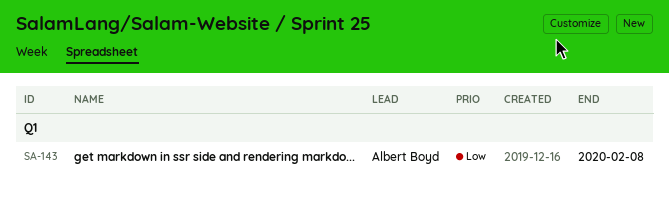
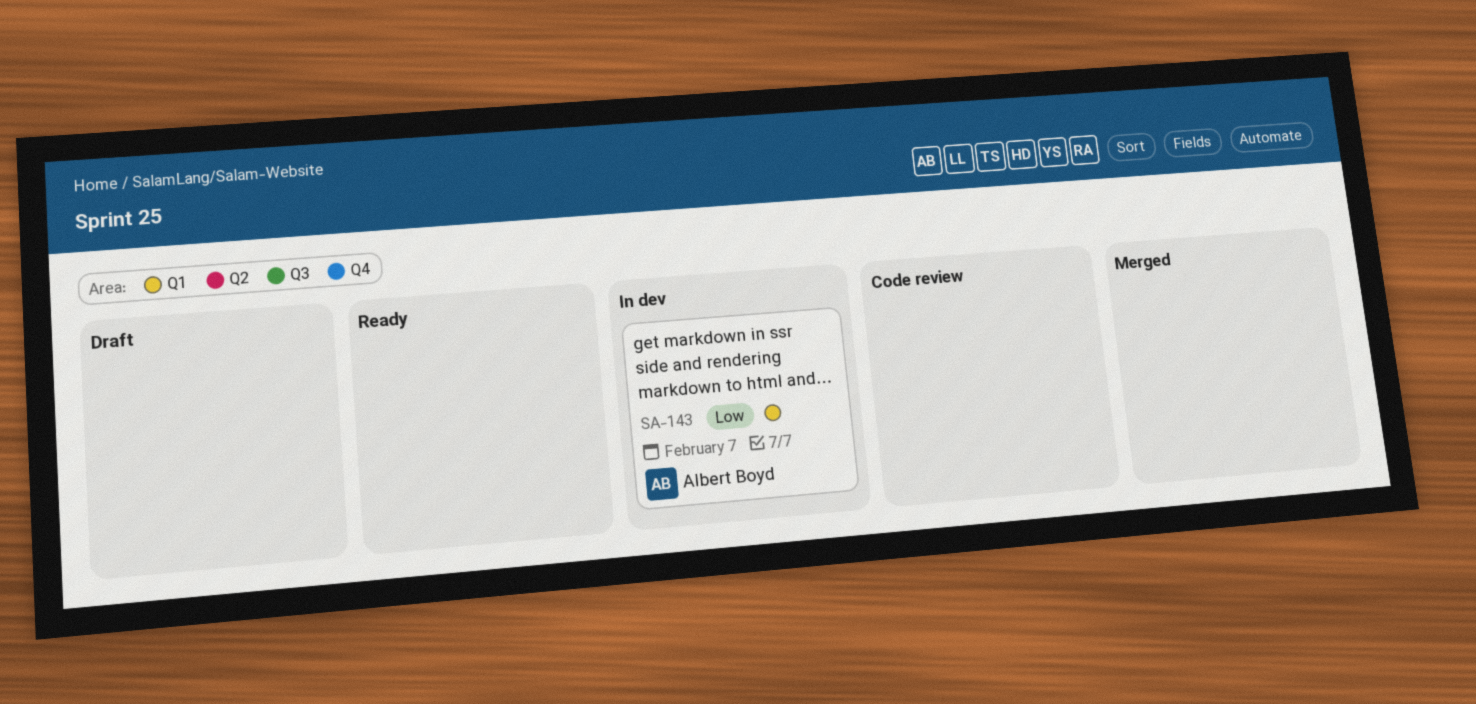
SA-143, due: Feb 8 -> Feb 7

